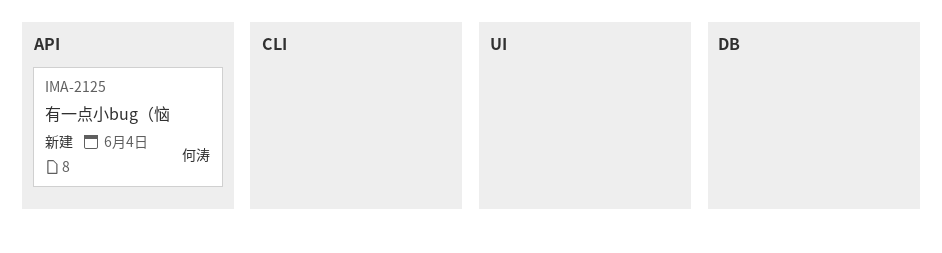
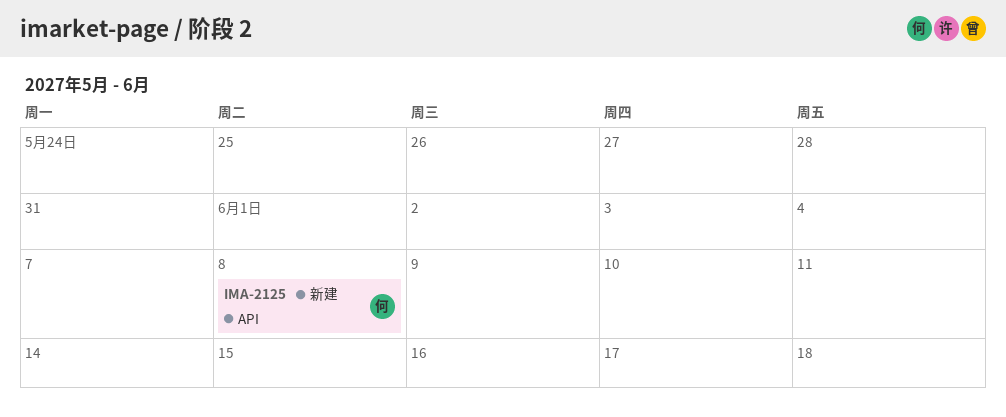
IMA-2125, due: Jun 4 -> Jun 8

